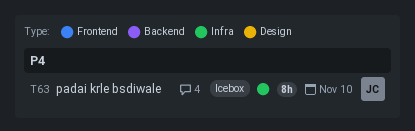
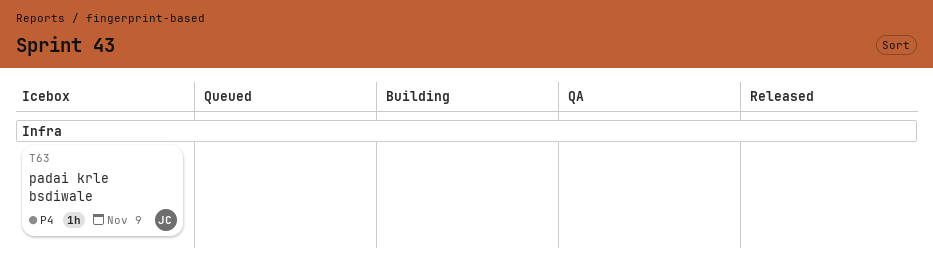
T63, estimate: 8h -> 1h
T63, due: Nov 10 -> Nov 9

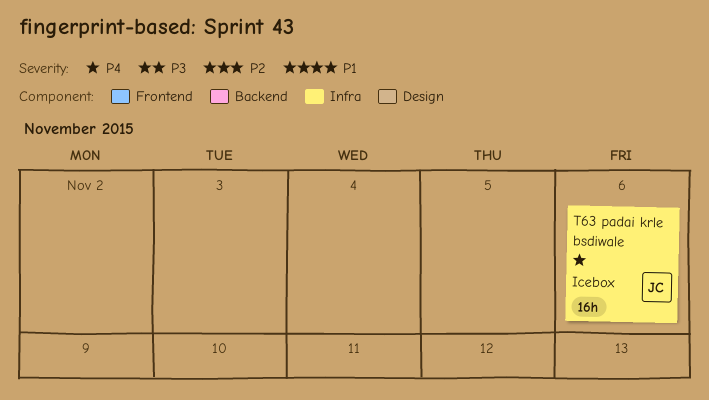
T63, estimate: 1h -> 16h
T63, due: Nov 9 -> Nov 6

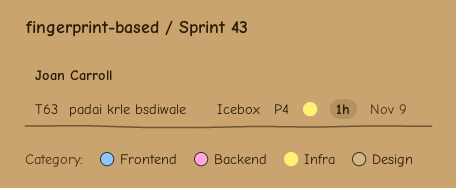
T63, estimate: 16h -> 1h
T63, due: Nov 6 -> Nov 9

